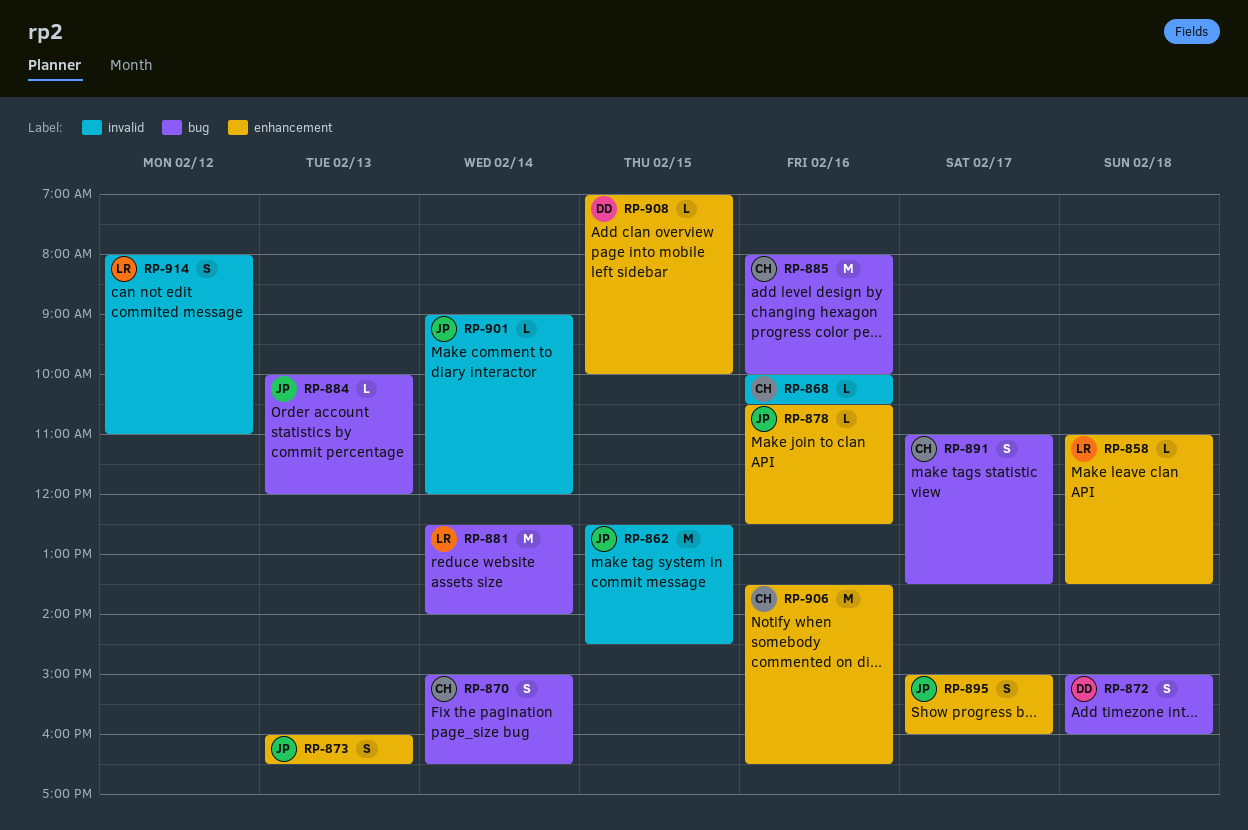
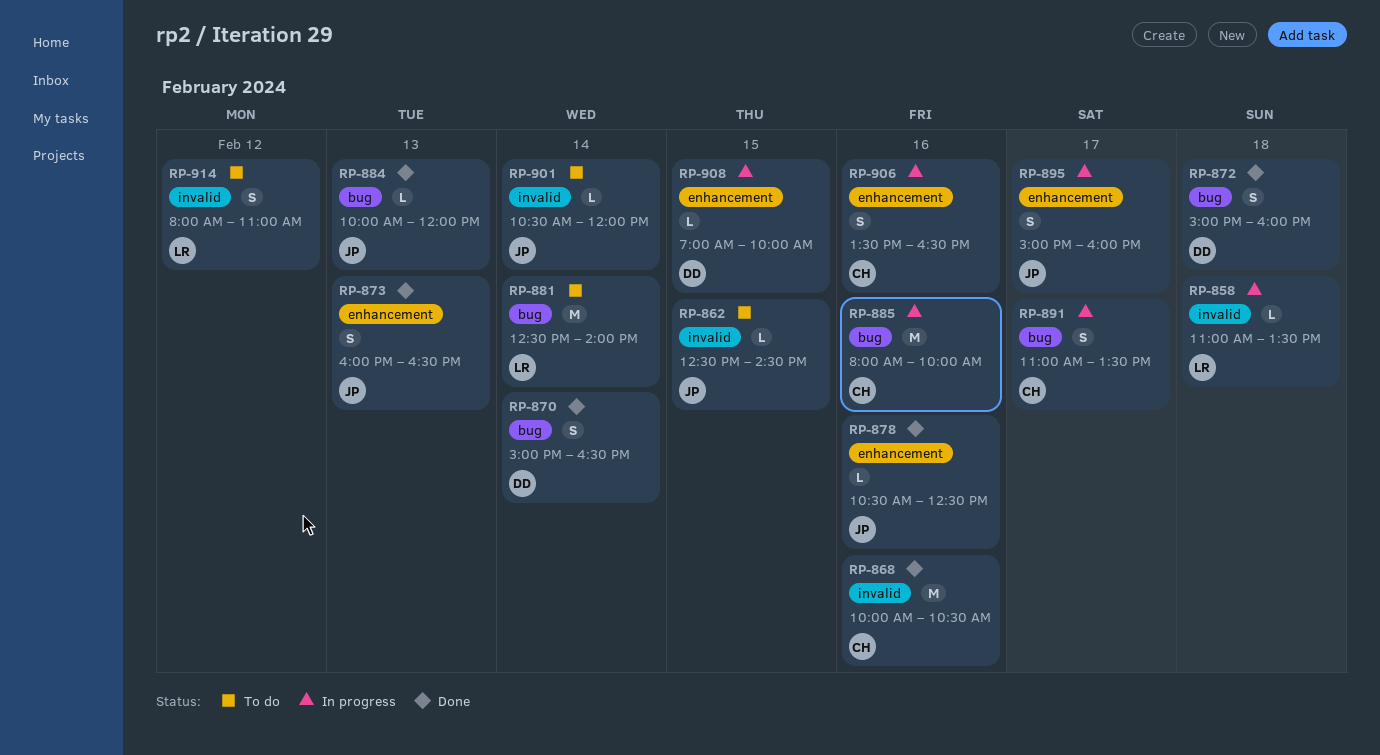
RP-858, label: enhancement -> invalid
RP-862, estimate: M -> L
RP-868, estimate: L -> M
RP-870, owner: CH -> DD
RP-901, begins: 09:00 -> 10:30
RP-906, estimate: M -> S

